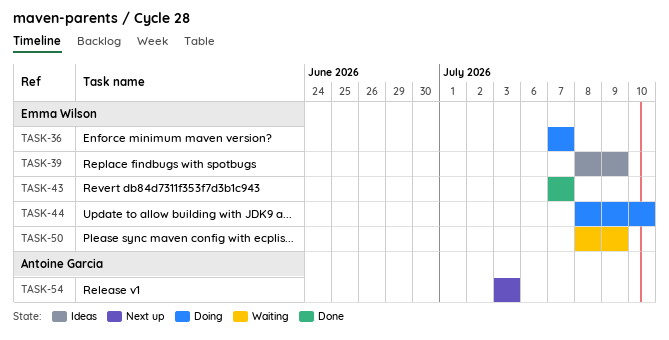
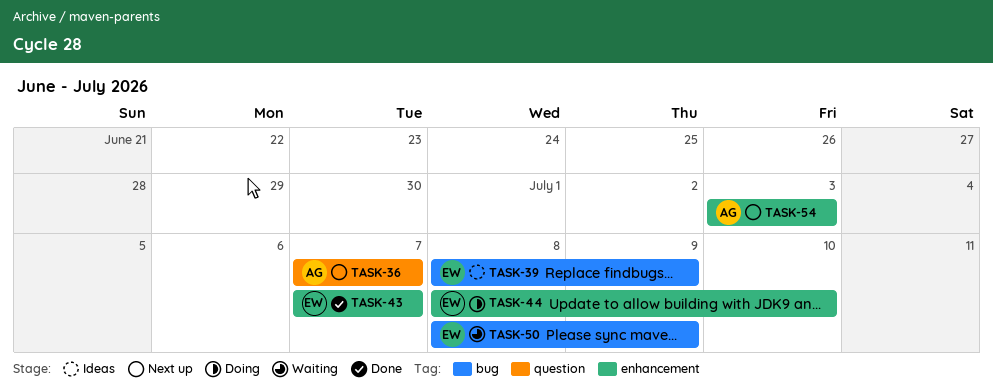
TASK-36, status: Doing -> Next up
TASK-36, owner: Emma Wilson -> Antoine Garcia

